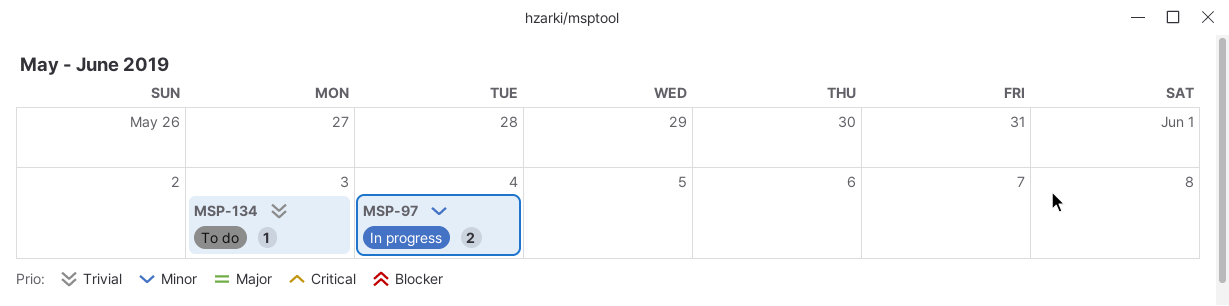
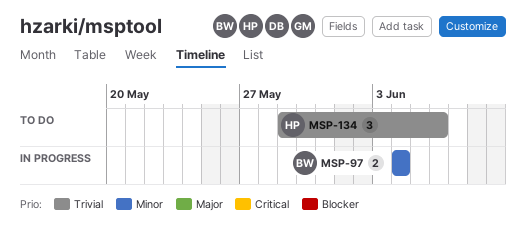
MSP-134, estimate: 1 -> 3
MSP-134, due: Jun 3 -> Jun 6

